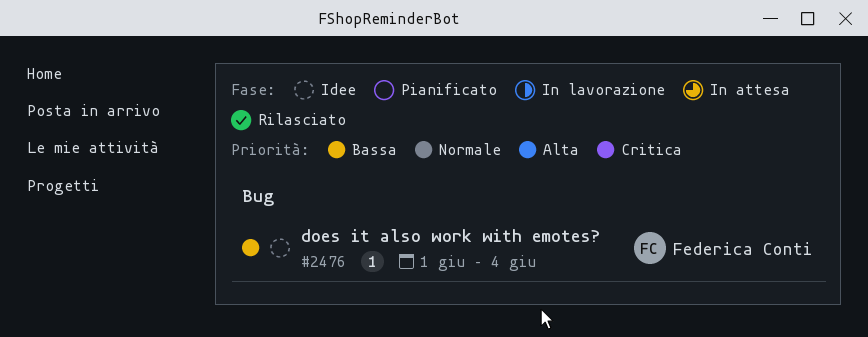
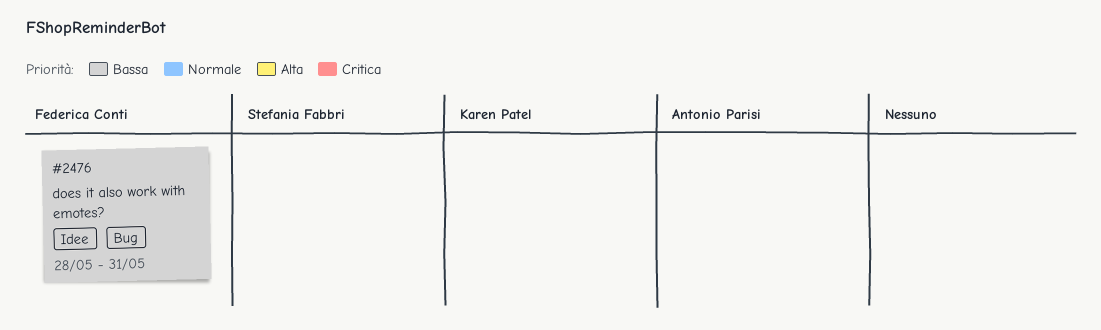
#2476, start: Jun 1 -> May 28
#2476, due: Jun 4 -> May 31

